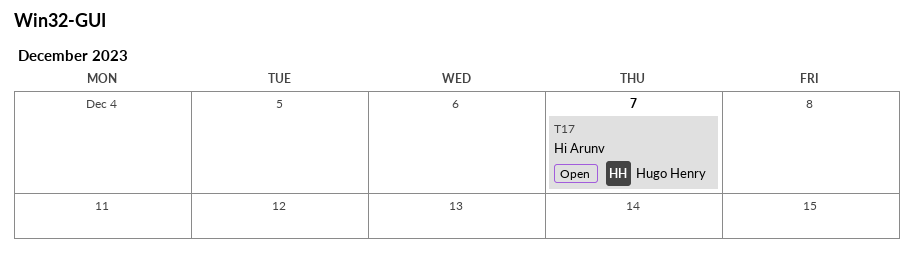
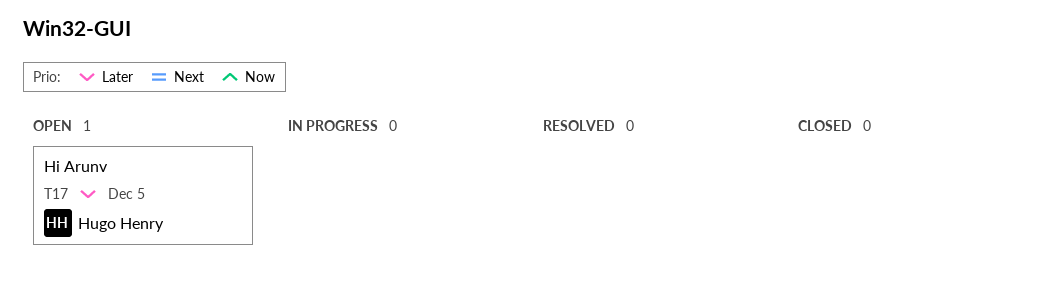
T17, due: Dec 7 -> Dec 5

